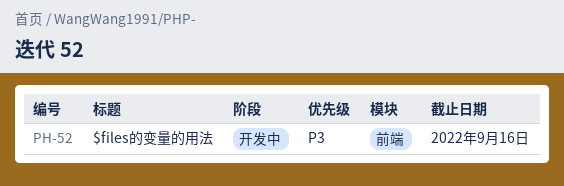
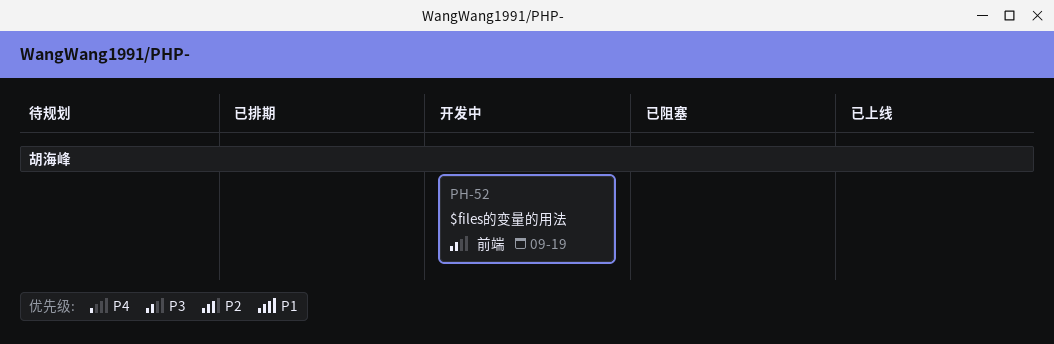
PH-52, due: Sep 16 -> Sep 19

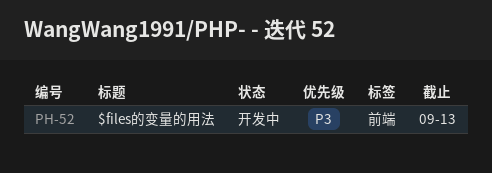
PH-52, due: Sep 19 -> Sep 13

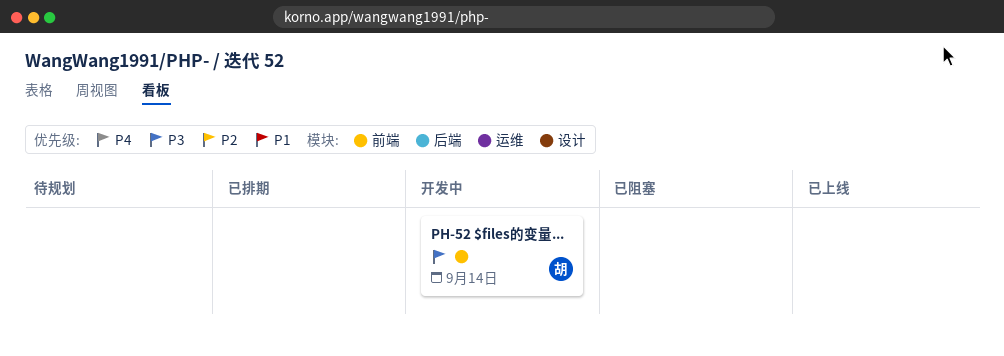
PH-52, due: Sep 13 -> Sep 14

